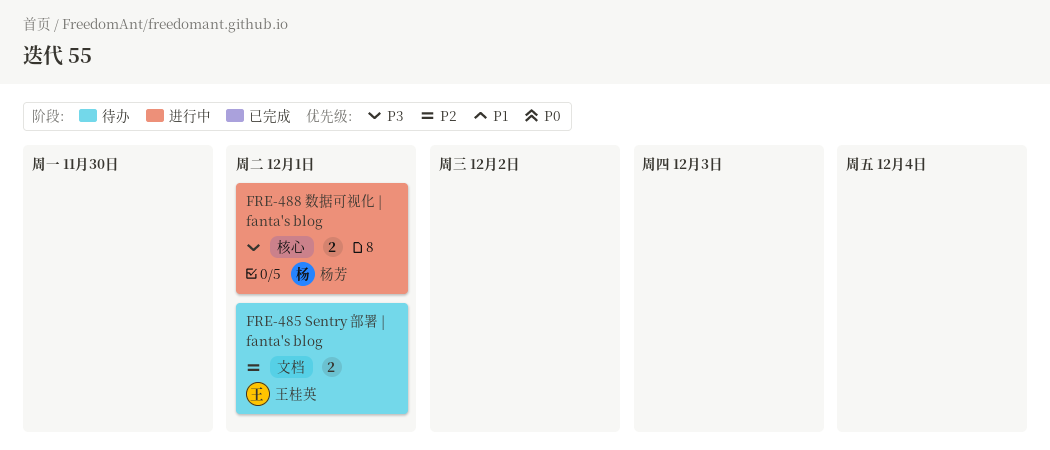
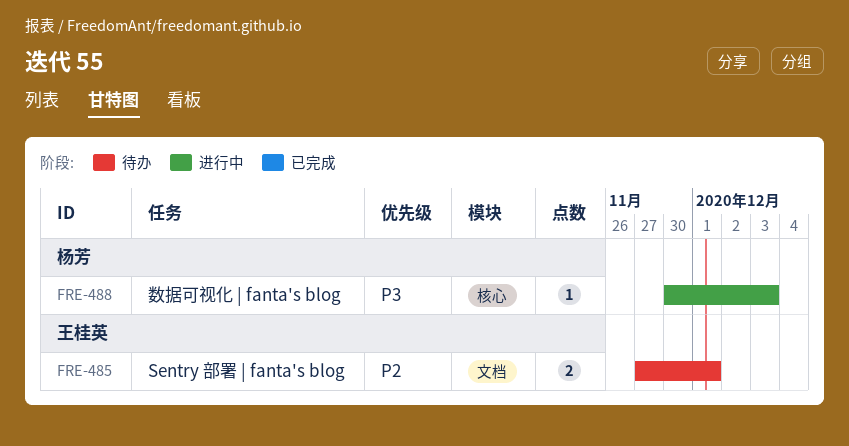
FRE-488, estimate: 2 -> 1
FRE-488, due: Dec 1 -> Dec 3

